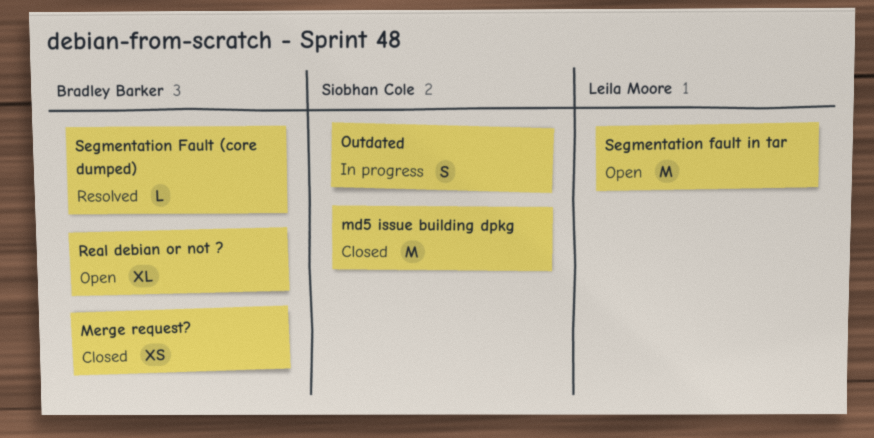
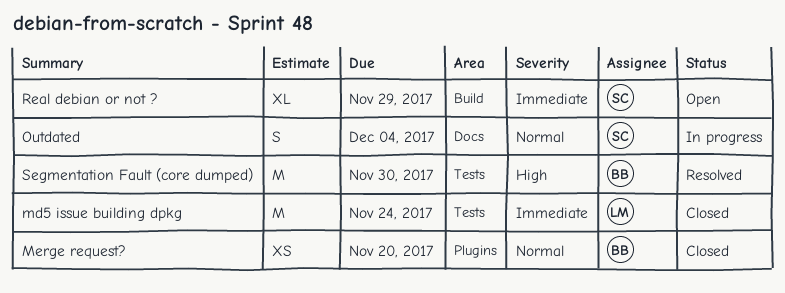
md5 issue building dpkg, owner: Siobhan Cole -> Leila Moore
Real debian or not ?, owner: Bradley Barker -> Siobhan Cole
Segmentation Fault (core dumped), estimate: L -> M
Segmentation fault in tar: present -> none

